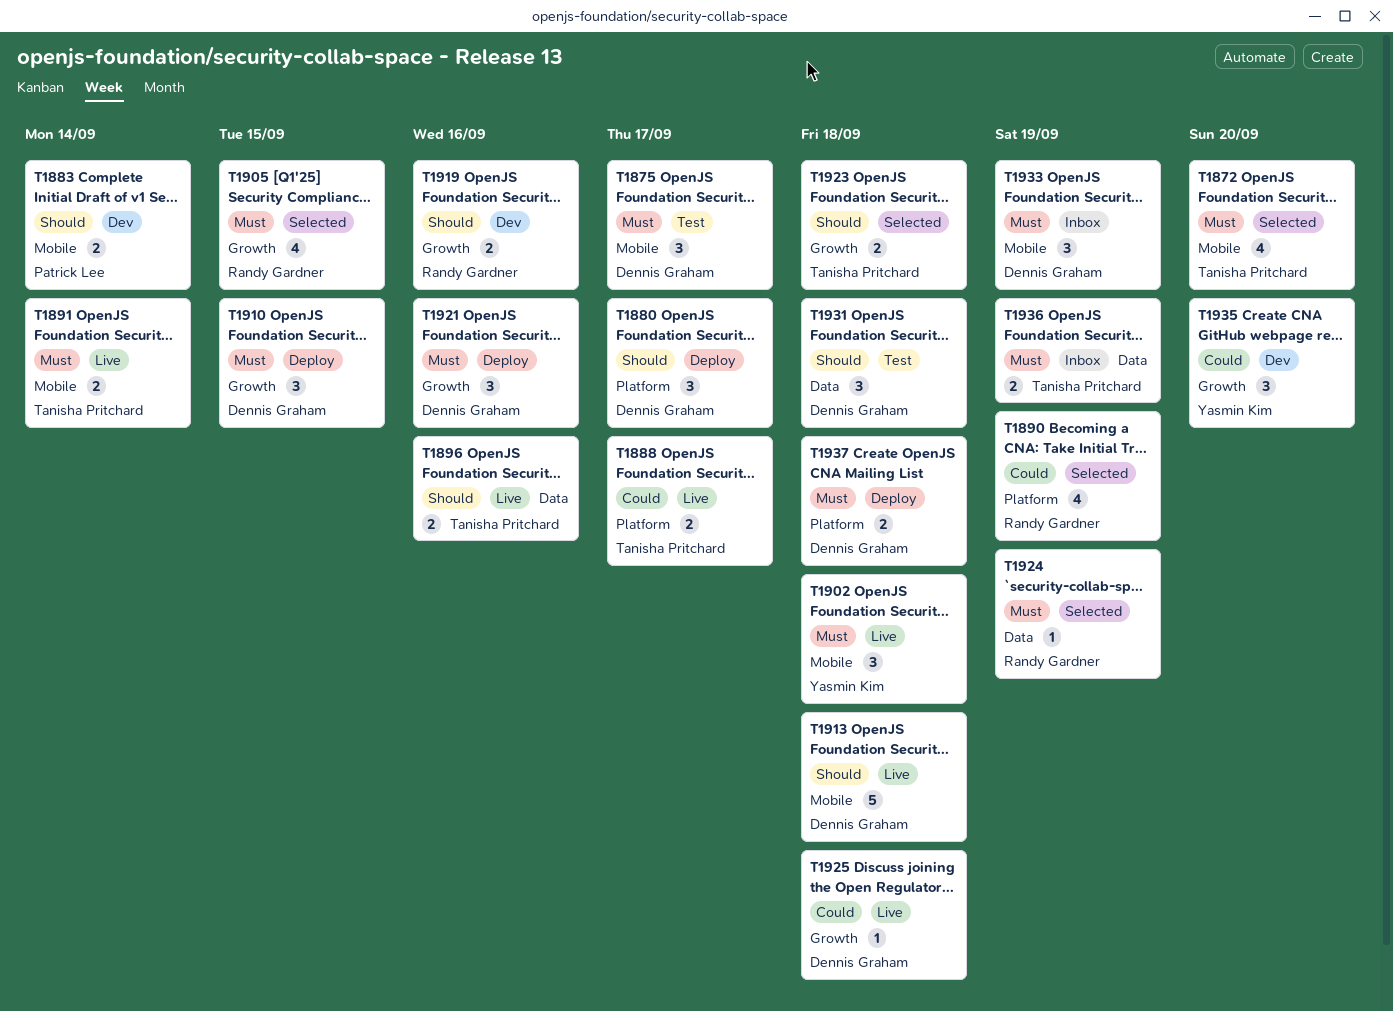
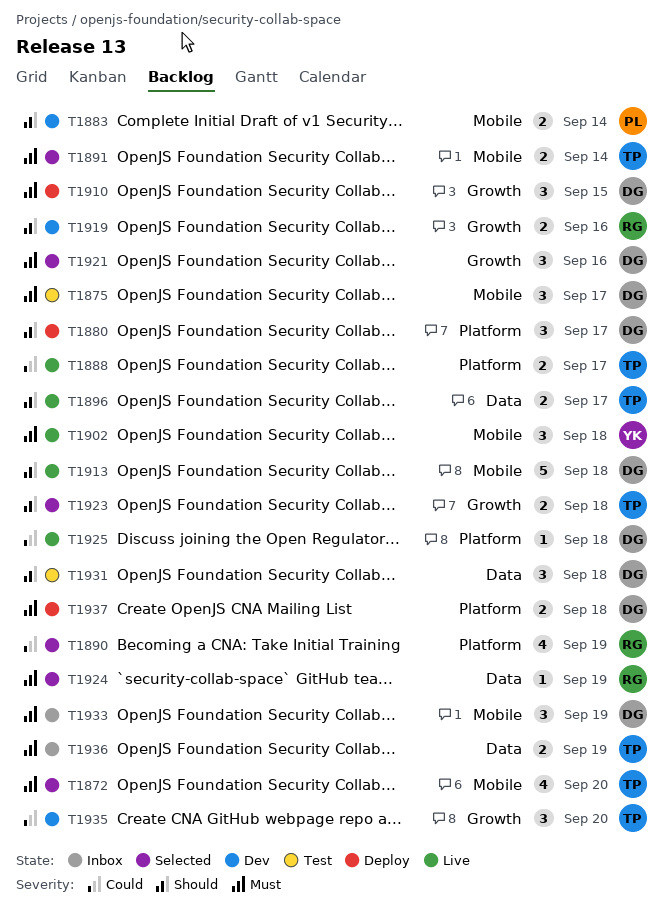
T1891, status: Live -> Selected
T1896, due: Sep 16 -> Sep 17
T1905: present -> none
T1921, status: Deploy -> Selected
T1925, label: Growth -> Platform
T1935, owner: Yasmin Kim -> Tanisha Pritchard

